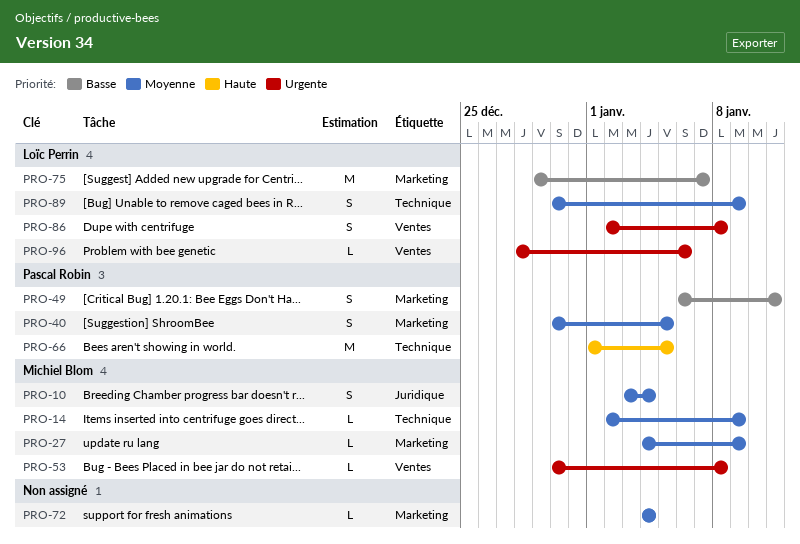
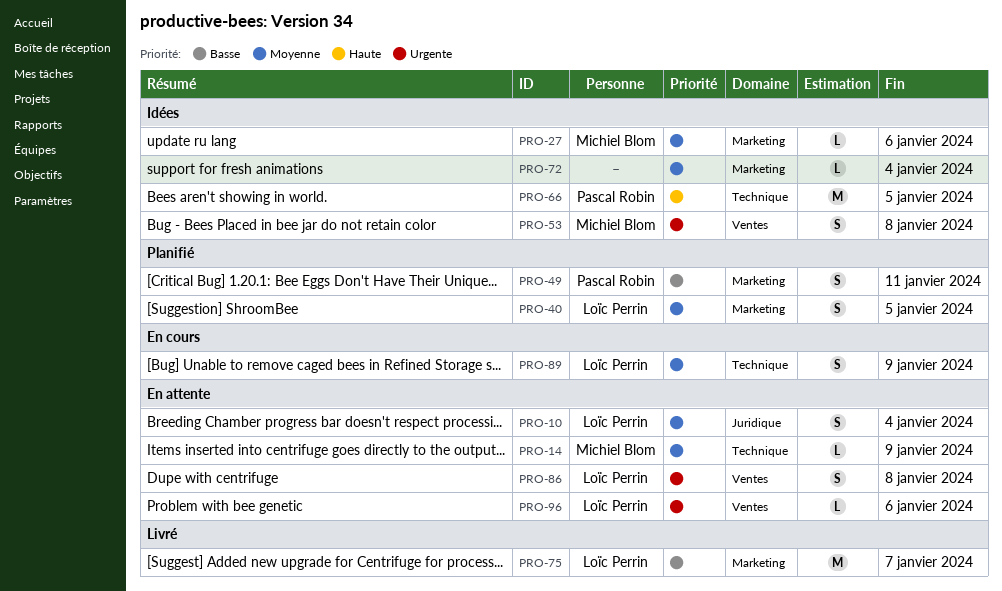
PRO-10, owner: Michiel Blom -> Loïc Perrin
PRO-27, due: Jan 9 -> Jan 6
PRO-40, owner: Pascal Robin -> Loïc Perrin
PRO-53, estimate: L -> S

